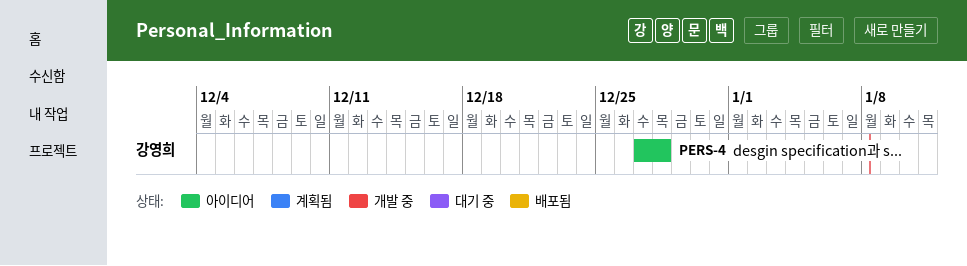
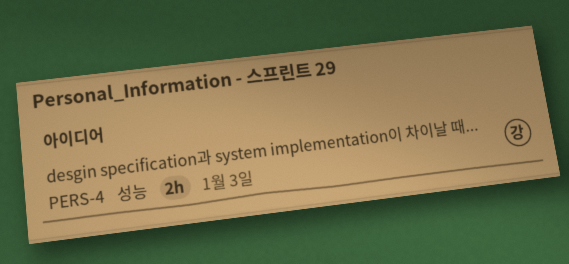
PERS-4, due: Dec 28 -> Jan 3

